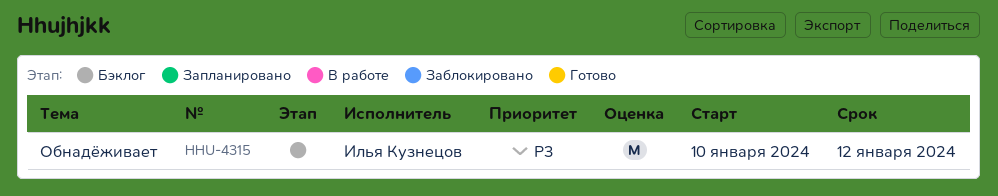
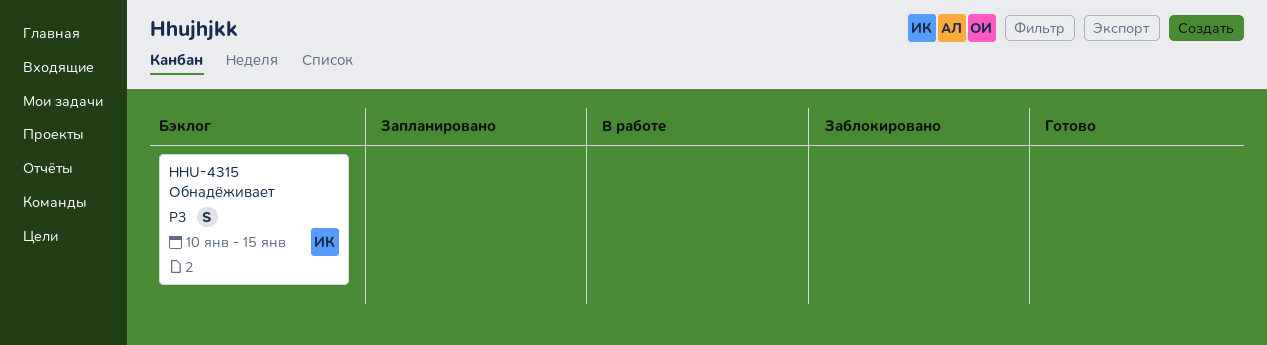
HHU-4315, estimate: M -> S
HHU-4315, due: Jan 12 -> Jan 15

